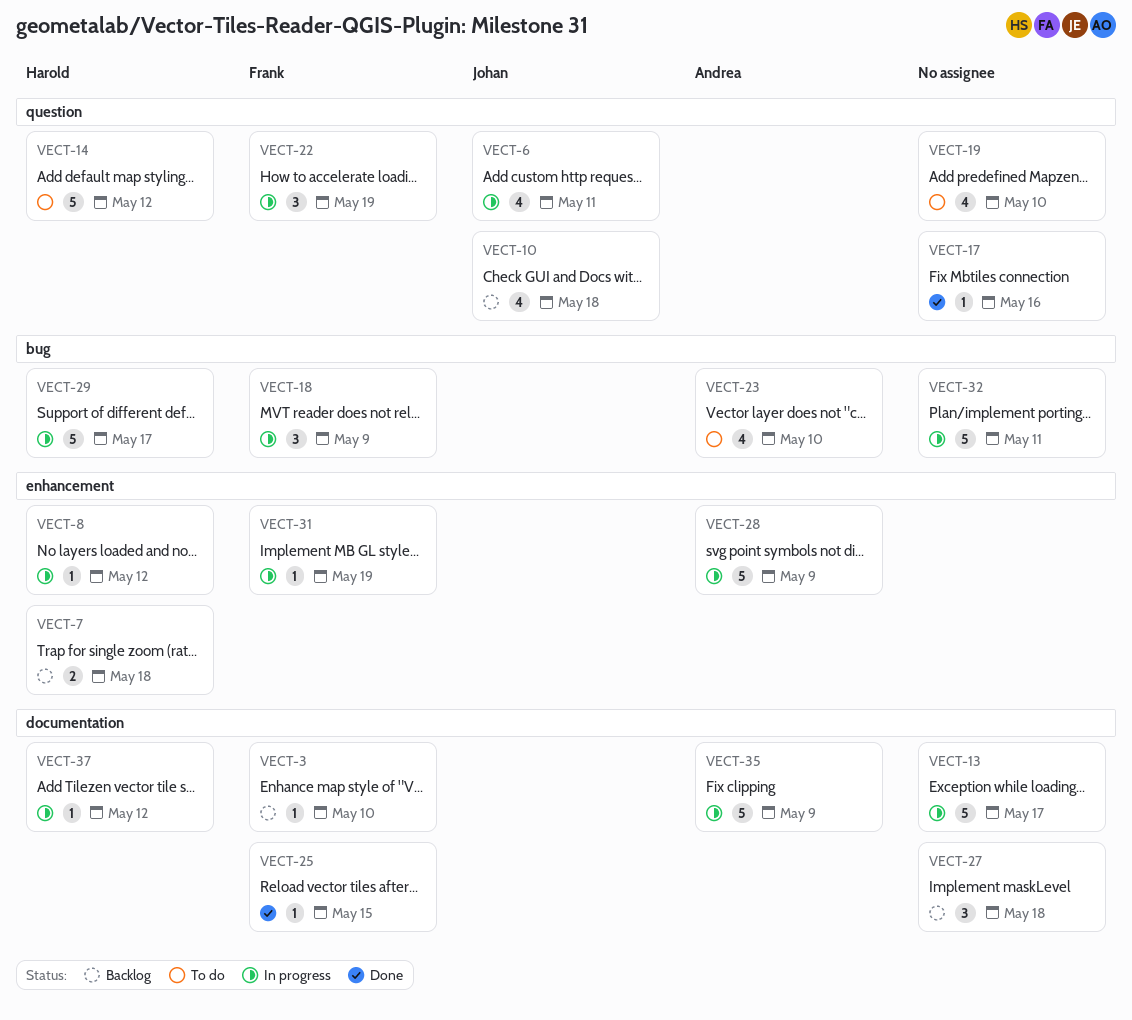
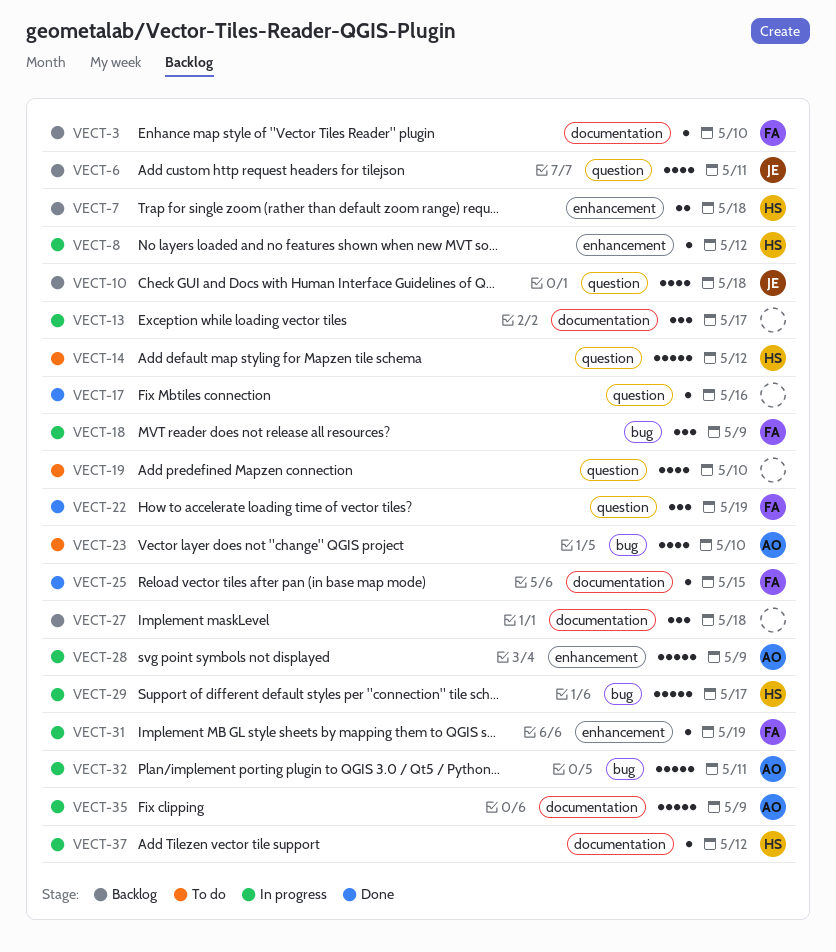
VECT-6, status: In progress -> Backlog
VECT-13, estimate: 5 -> 3
VECT-22, status: In progress -> Done
VECT-32, owner: none -> Andrea

